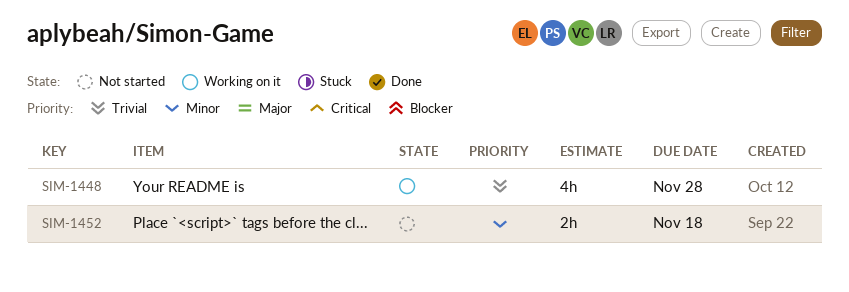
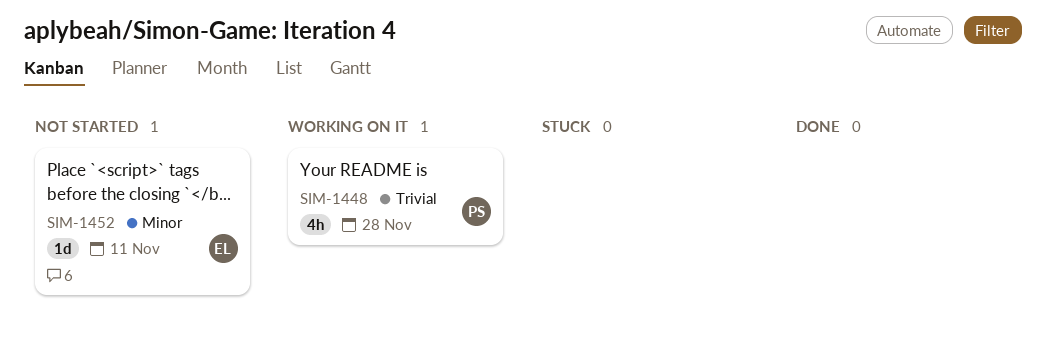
SIM-1452, estimate: 2h -> 1d
SIM-1452, due: Nov 18 -> Nov 11

